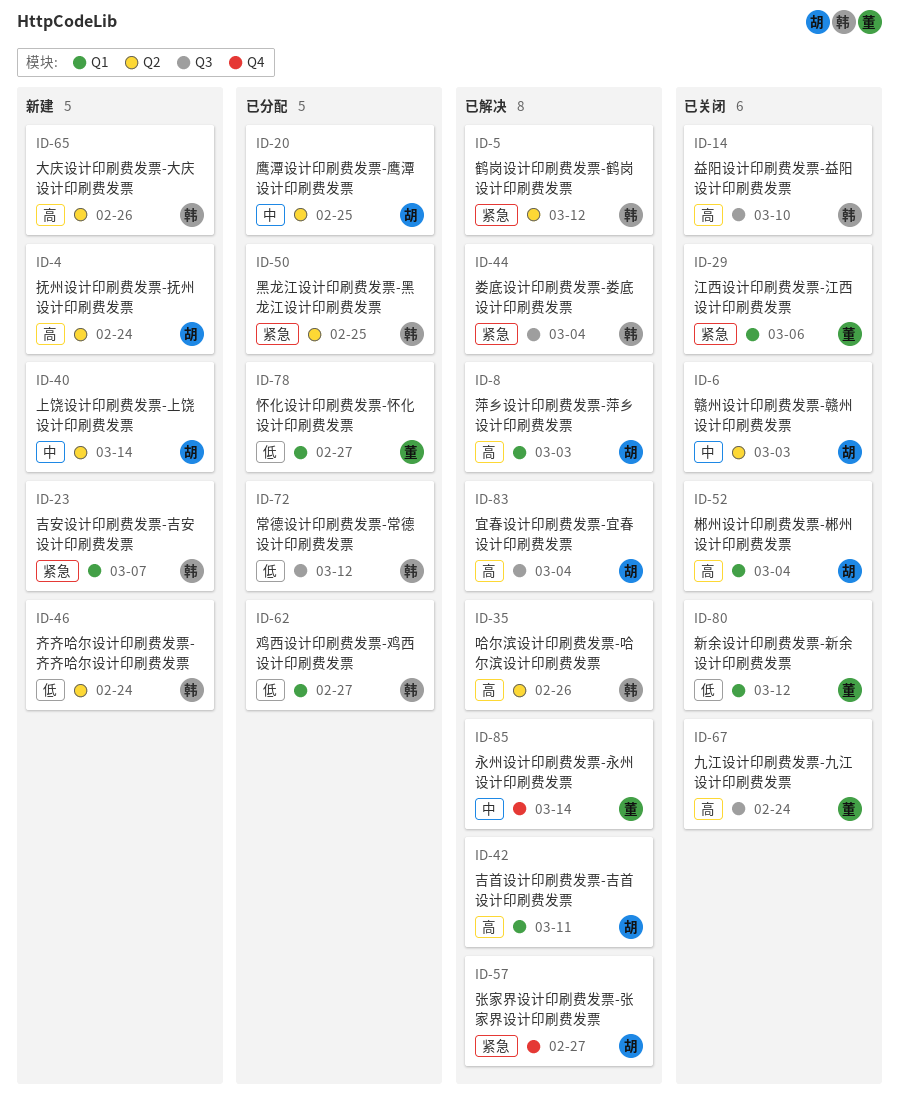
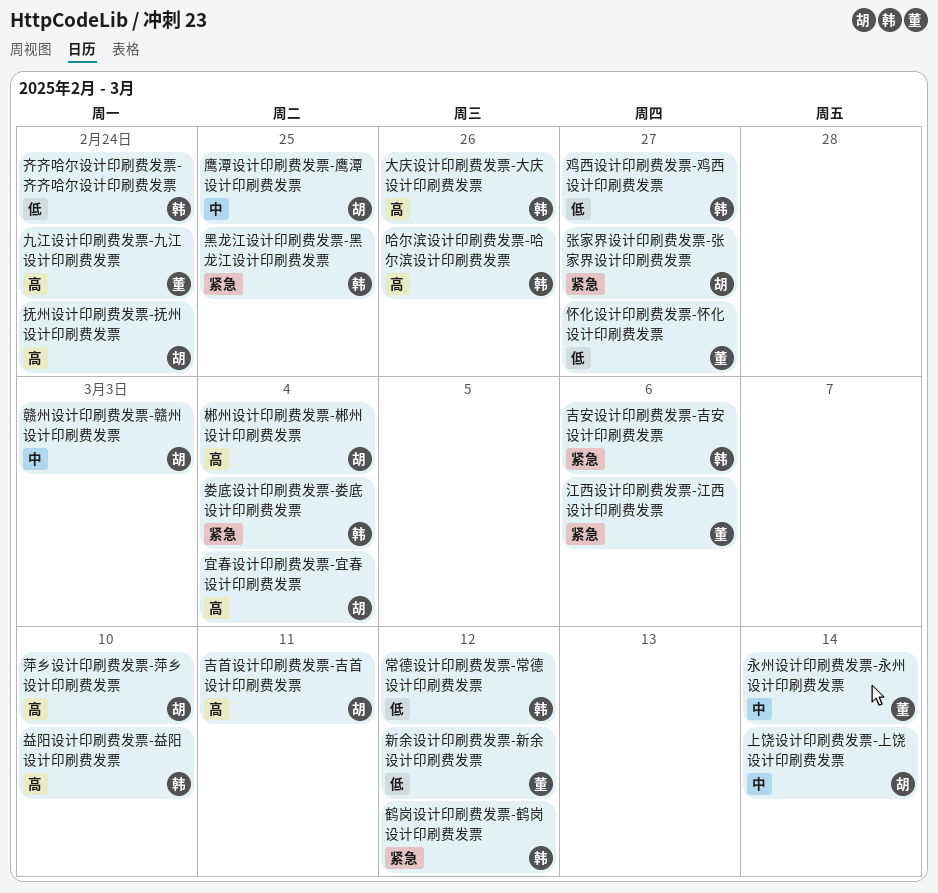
吉安设计印刷费发票-吉安设计印刷费发票, due: Mar 7 -> Mar 6
萍乡设计印刷费发票-萍乡设计印刷费发票, due: Mar 3 -> Mar 10

